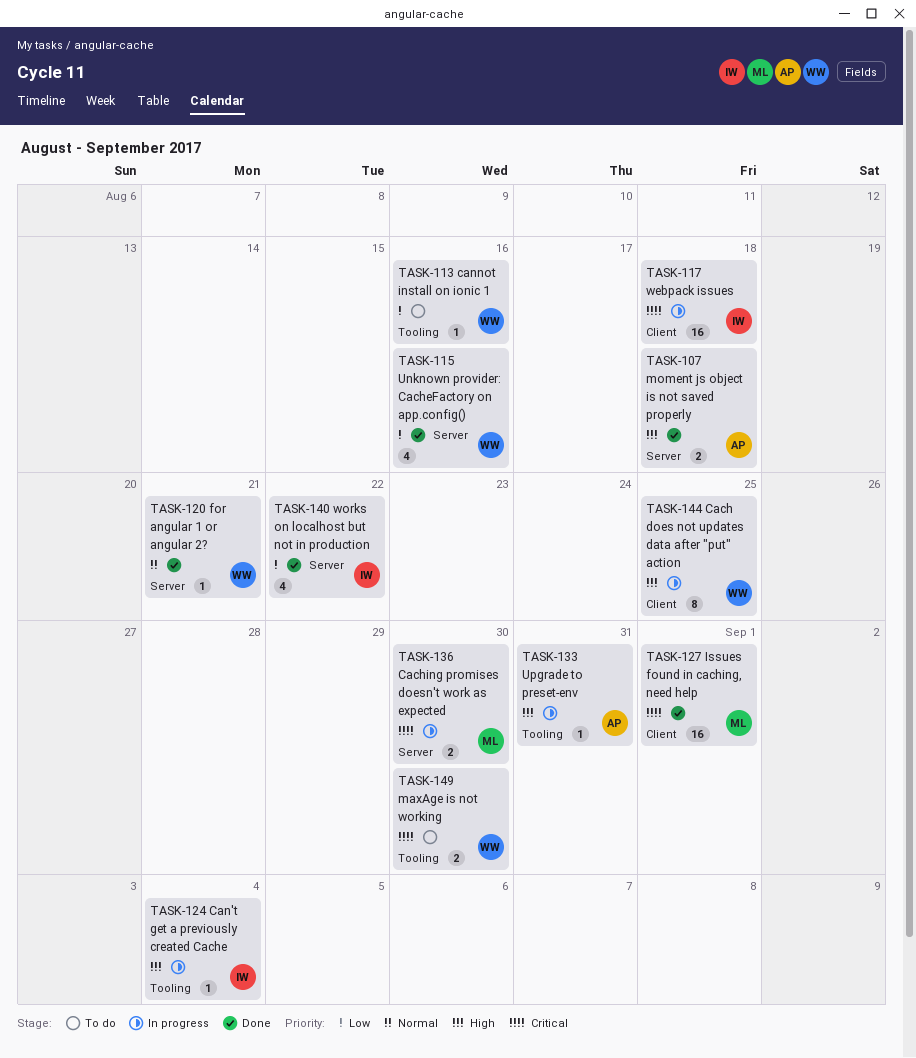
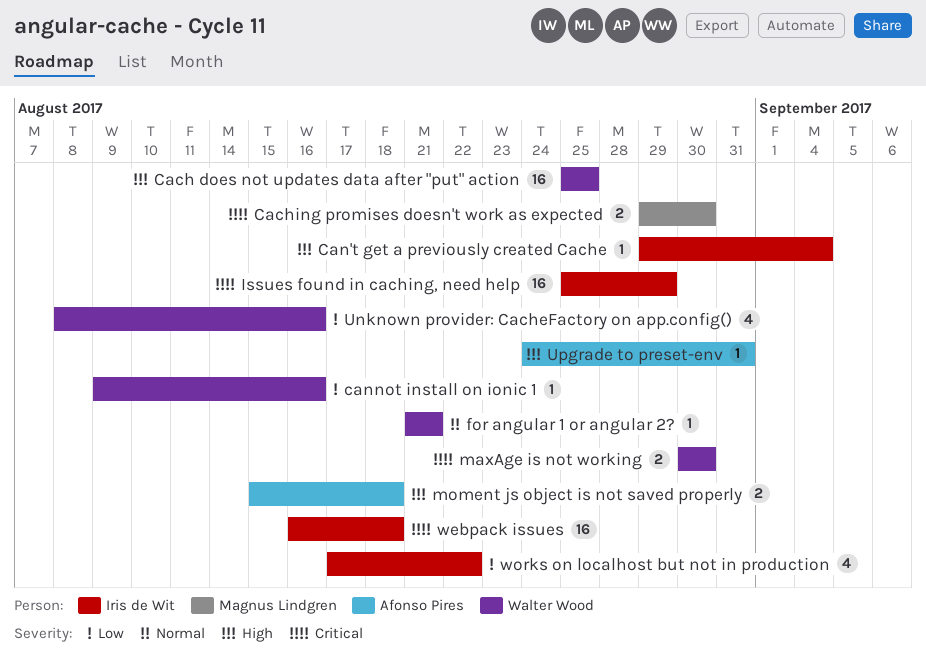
Cach does not updates data after "put" action, estimate: 8 -> 16
Issues found in caching, need help, owner: Magnus Lindgren -> Iris de Wit
Issues found in caching, need help, due: Sep 1 -> Aug 29

